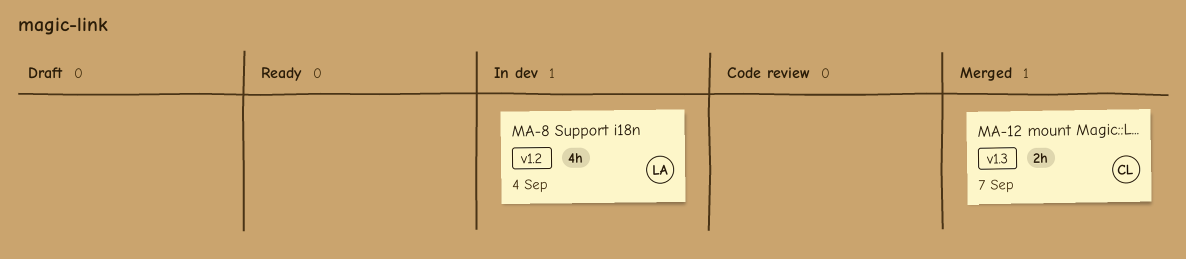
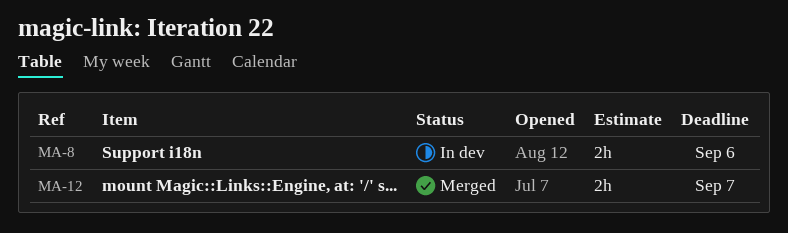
MA-8, estimate: 4h -> 2h
MA-8, due: Sep 4 -> Sep 6

